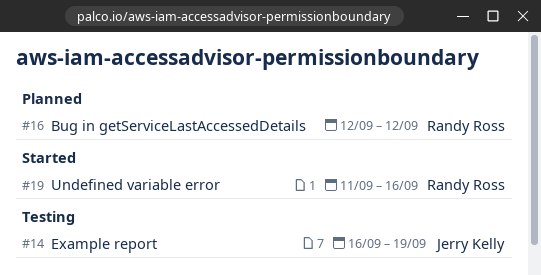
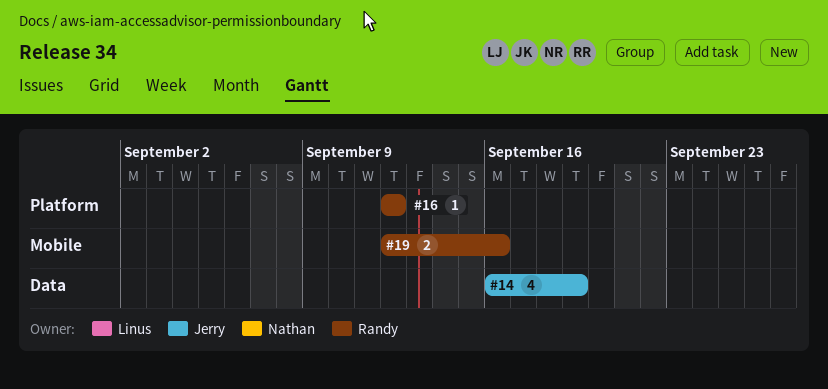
#19, start: Sep 11 -> Sep 12

